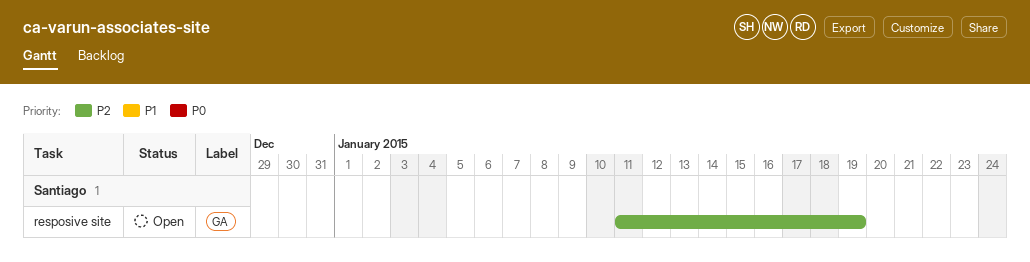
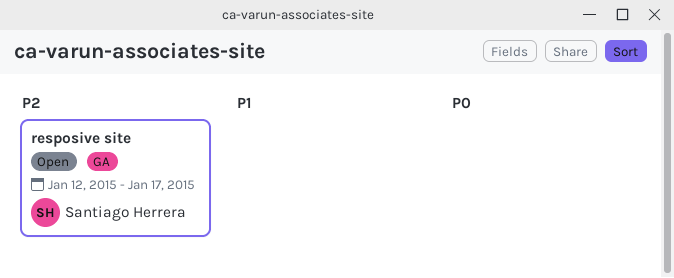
resposive site, start: Jan 11 -> Jan 12
resposive site, due: Jan 19 -> Jan 17

